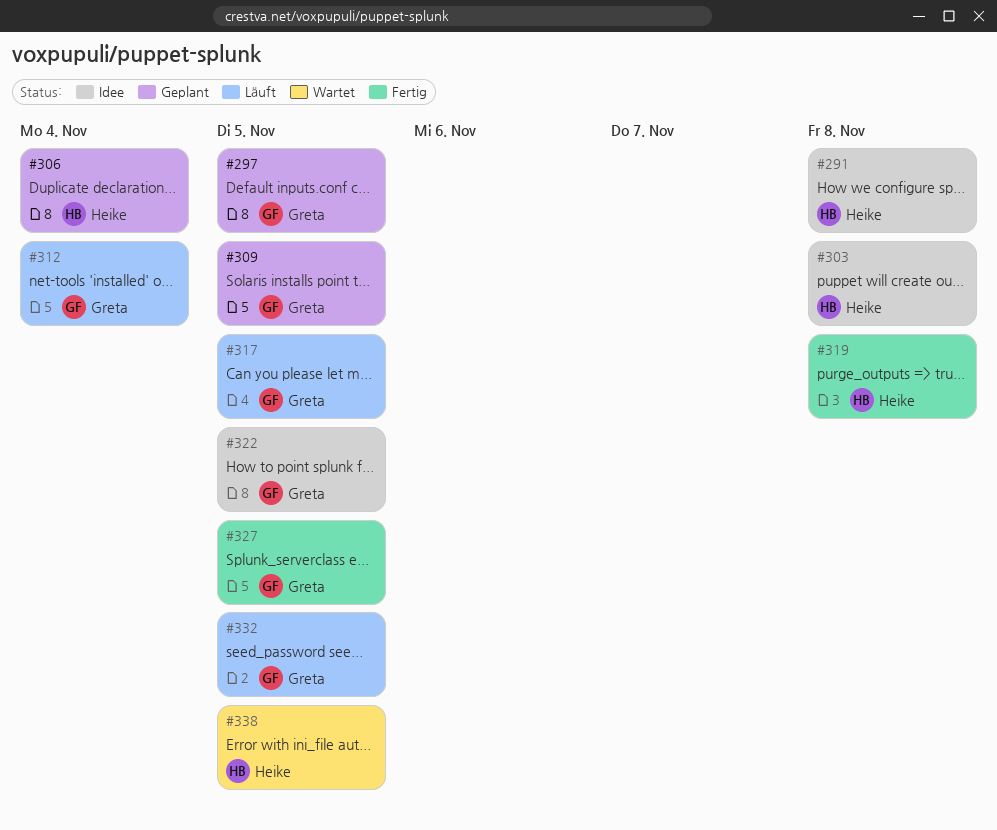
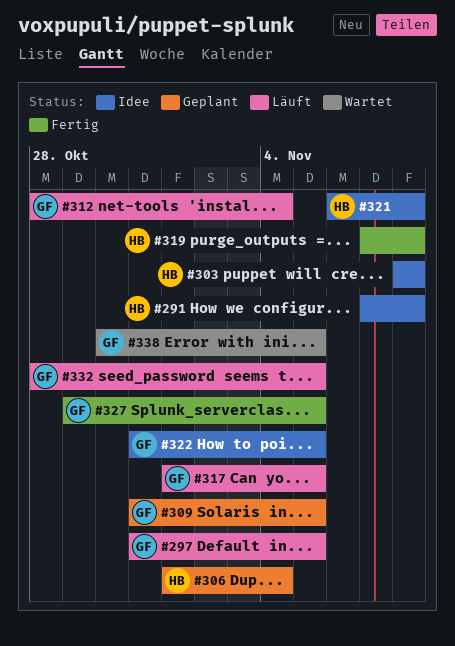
#297, status: Geplant -> Läuft
#321: none -> present
#338, owner: Heike -> Greta

